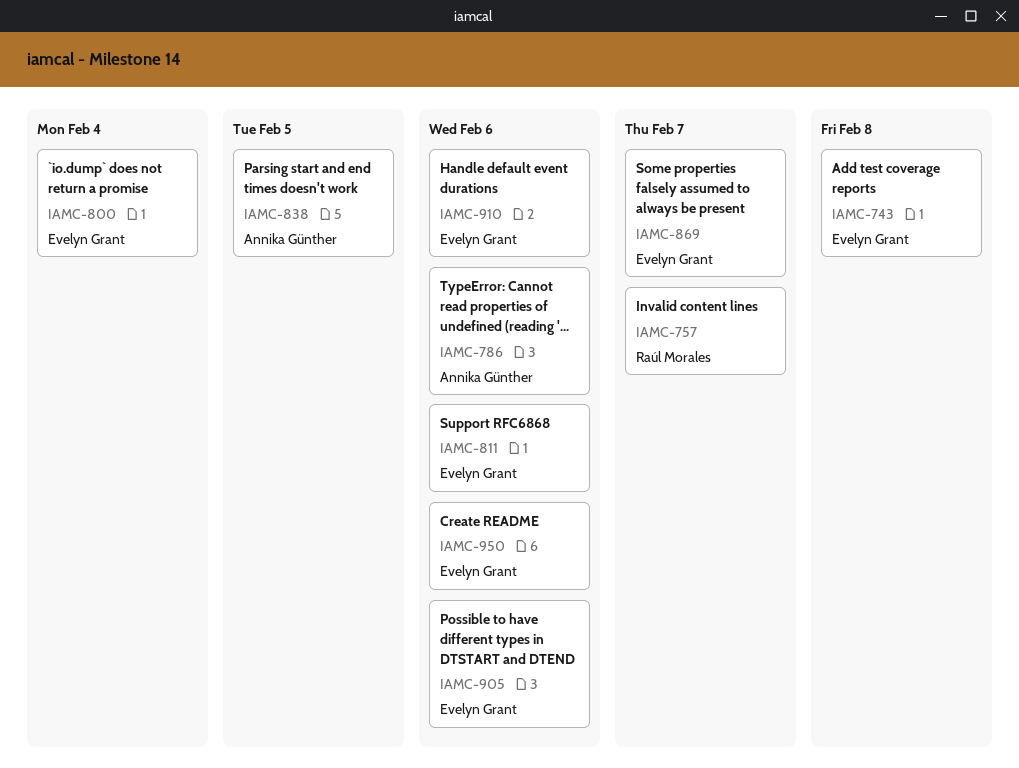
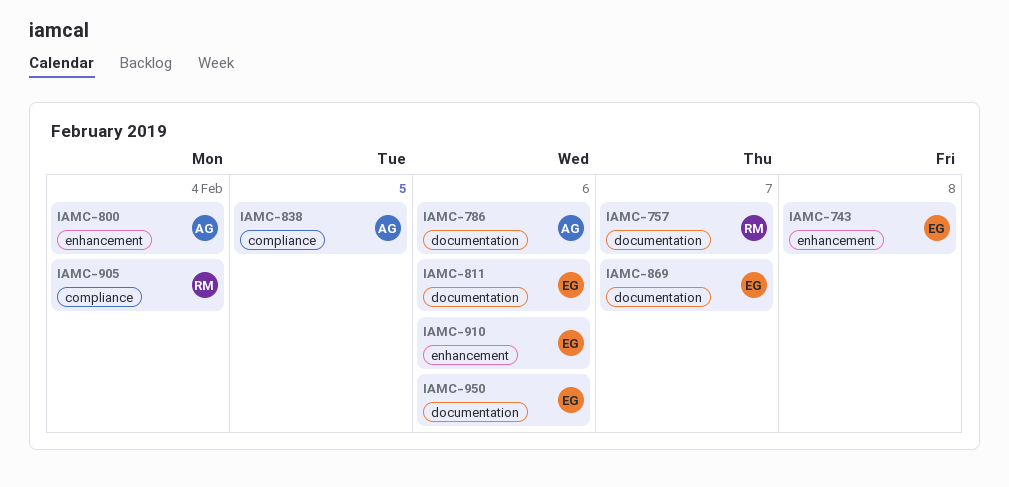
IAMC-800, owner: Evelyn Grant -> Annika Günther
IAMC-905, owner: Evelyn Grant -> Raúl Morales
IAMC-905, due: Feb 6 -> Feb 4

